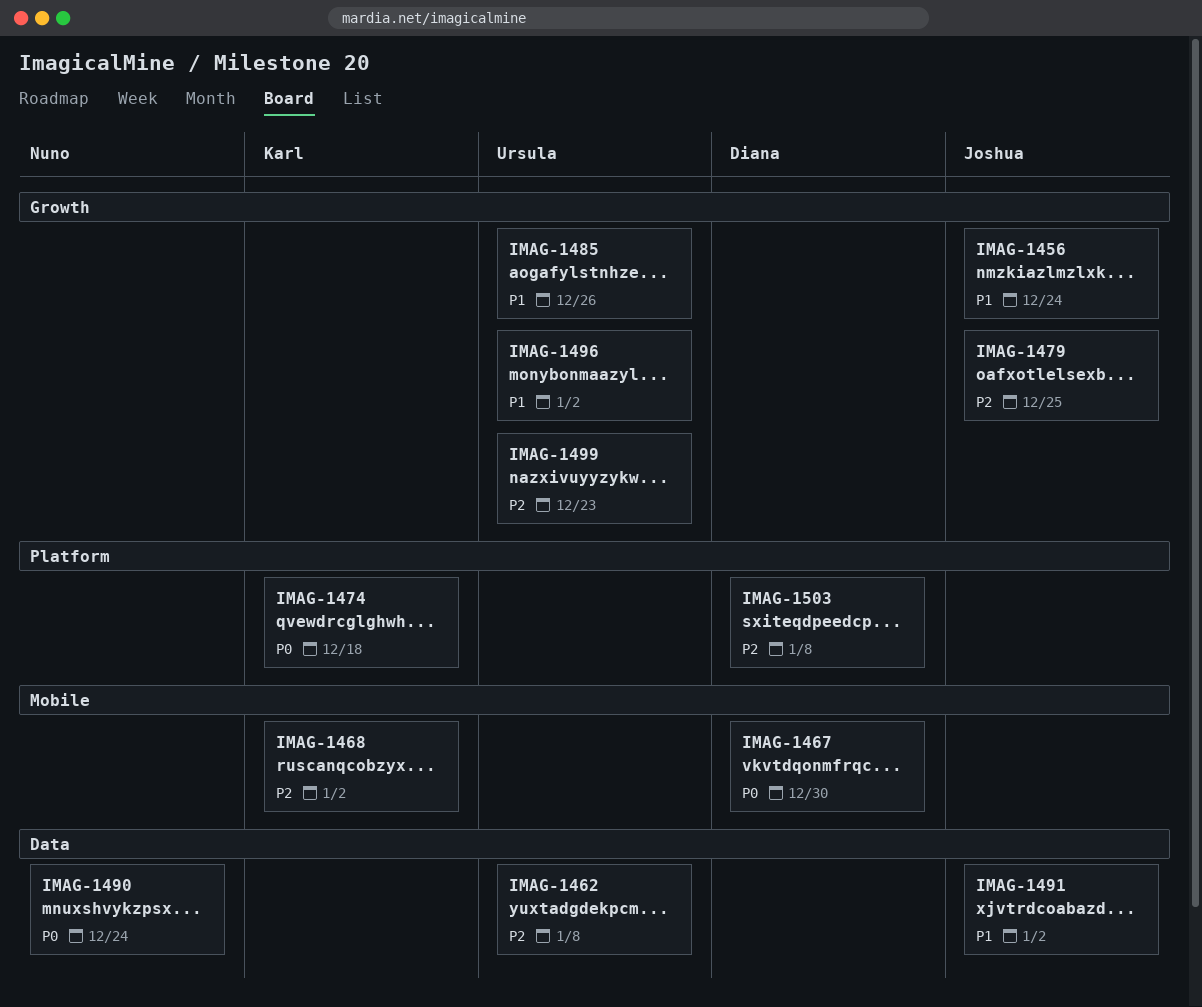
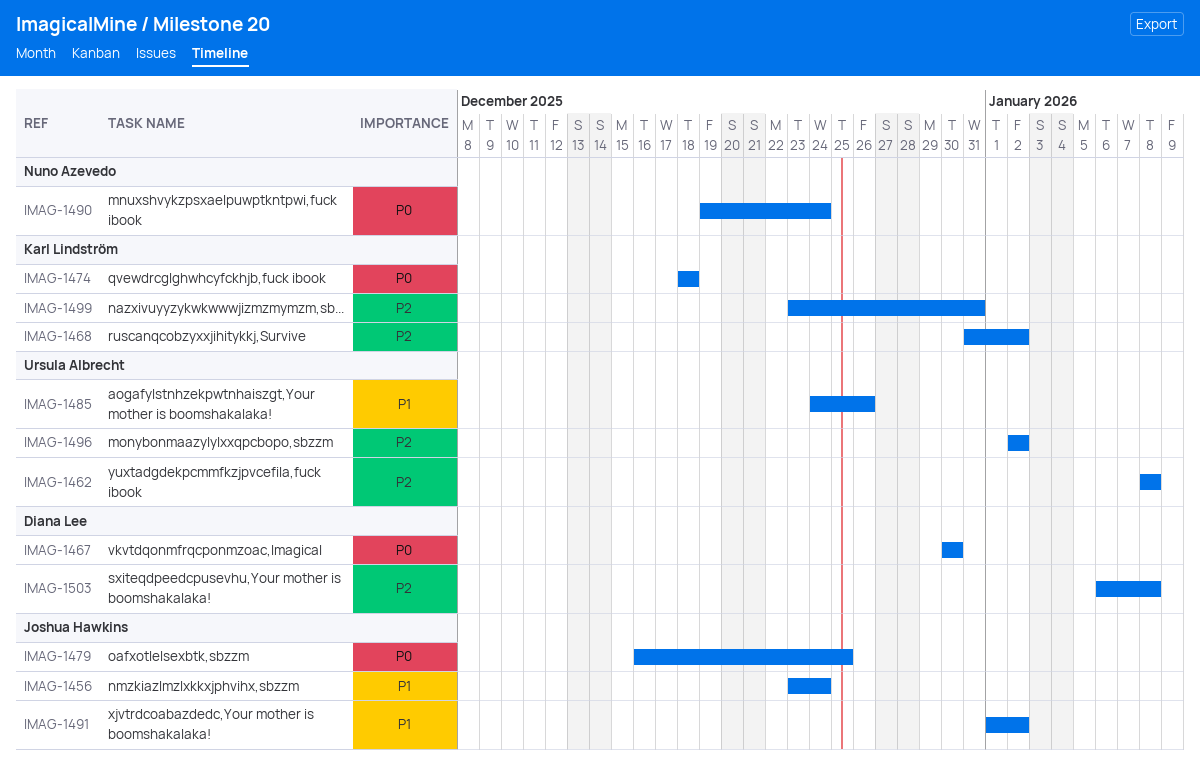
IMAG-1479, priority: P2 -> P0
IMAG-1496, priority: P1 -> P2
IMAG-1499, owner: Ursula Albrecht -> Karl Lindström
IMAG-1499, due: Dec 23 -> Dec 31

